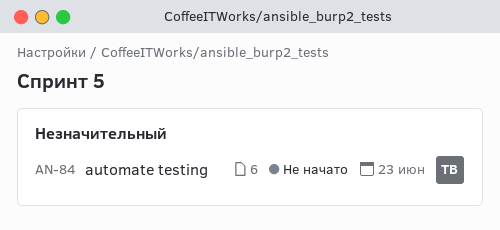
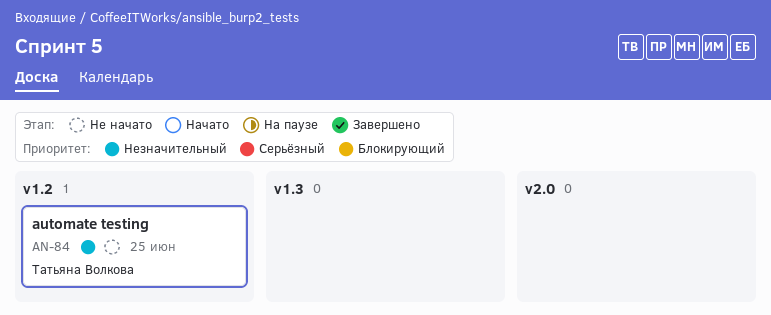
AN-84, due: Jun 23 -> Jun 25

